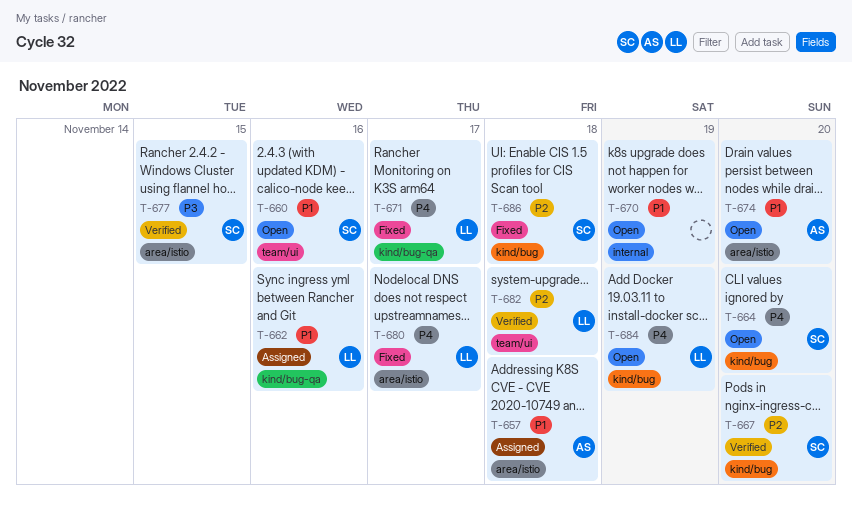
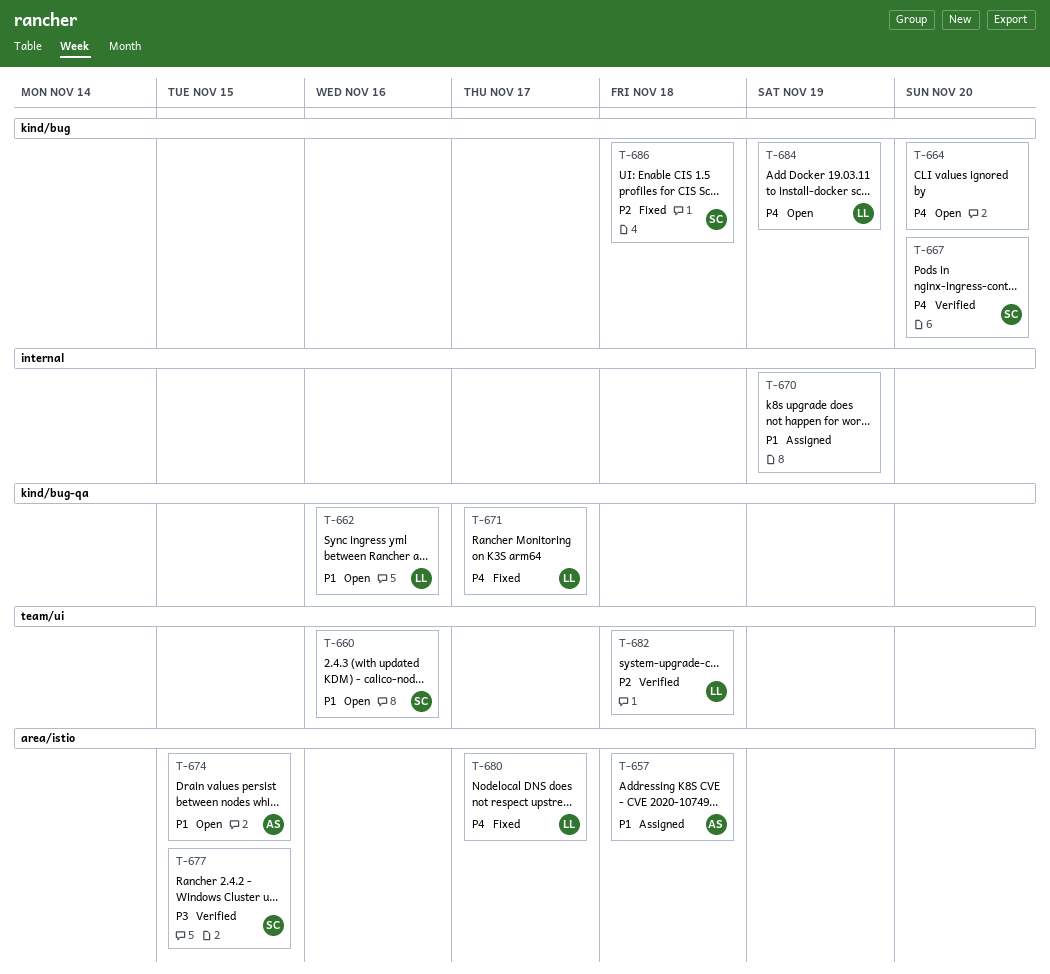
T-662, status: Assigned -> Open
T-664, owner: SC -> none
T-667, priority: P2 -> P4
T-670, status: Open -> Assigned
T-674, due: Nov 20 -> Nov 15

